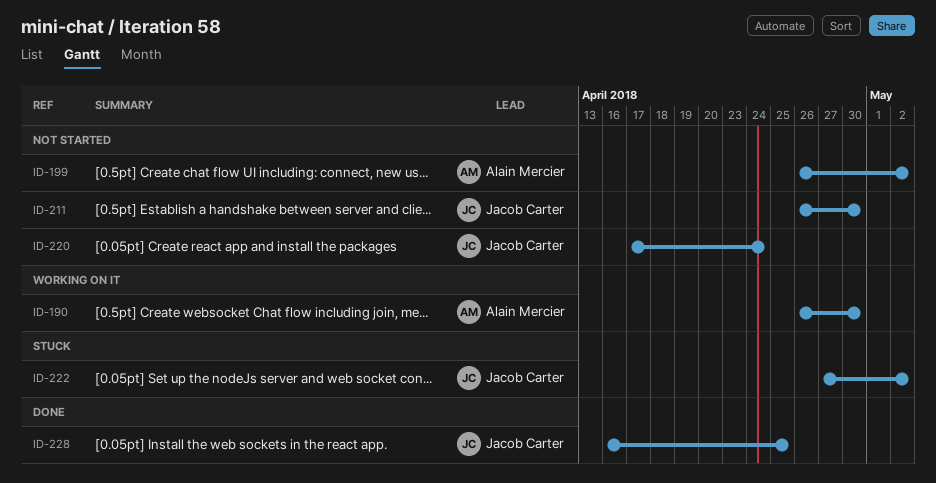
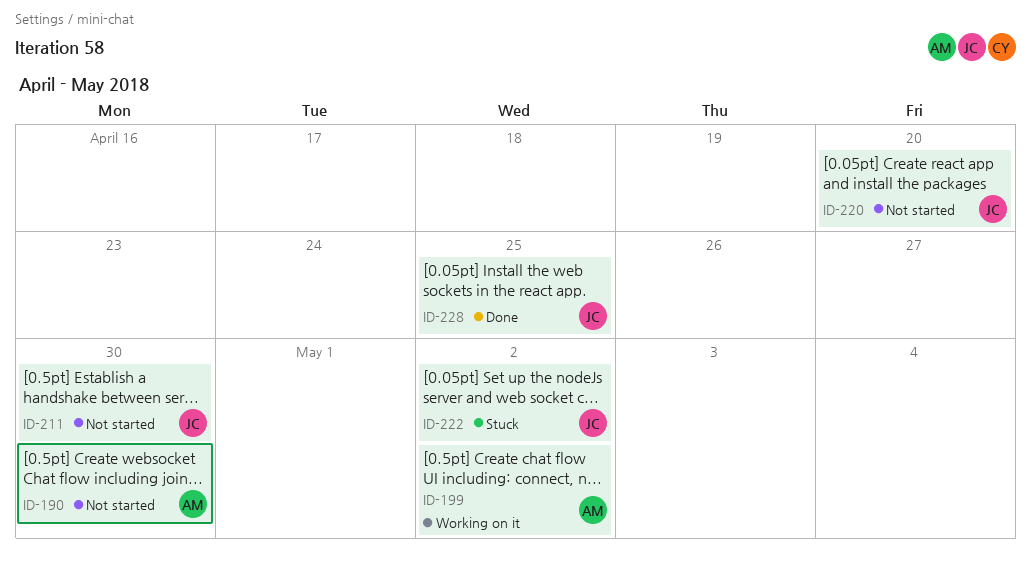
ID-190, status: Working on it -> Not started
ID-199, status: Not started -> Working on it
ID-220, due: Apr 24 -> Apr 20

